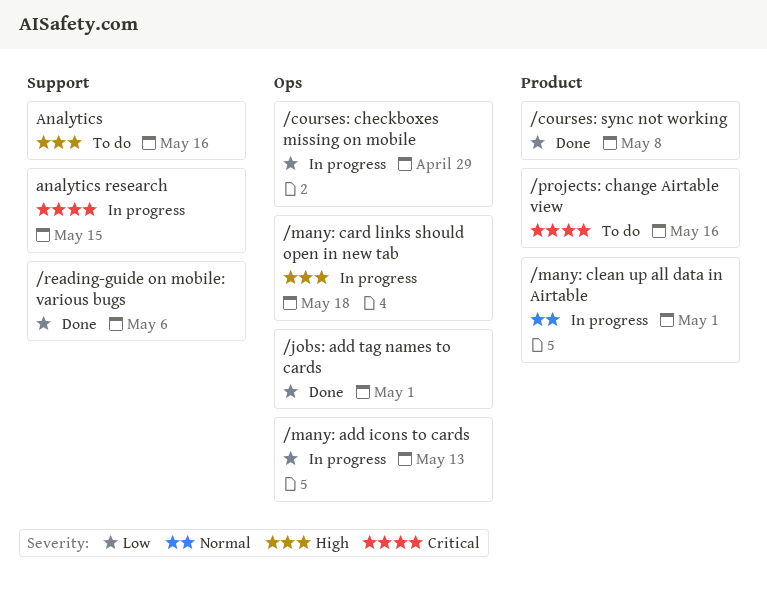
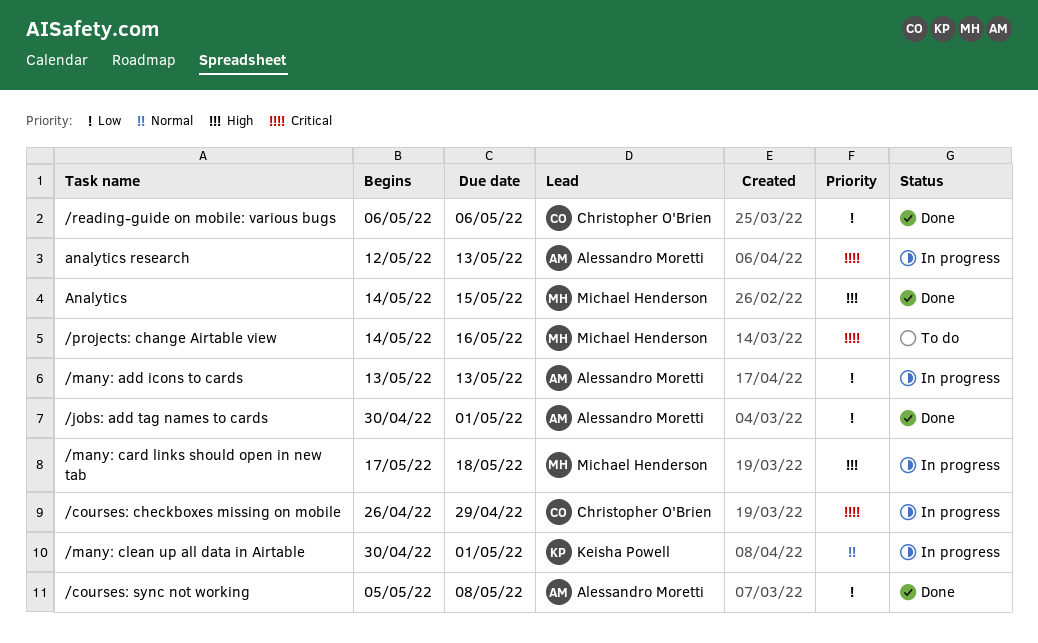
/courses: checkboxes missing on mobile, priority: Low -> Critical
Analytics, status: To do -> Done
Analytics, due: May 16 -> May 15
analytics research, due: May 15 -> May 13

